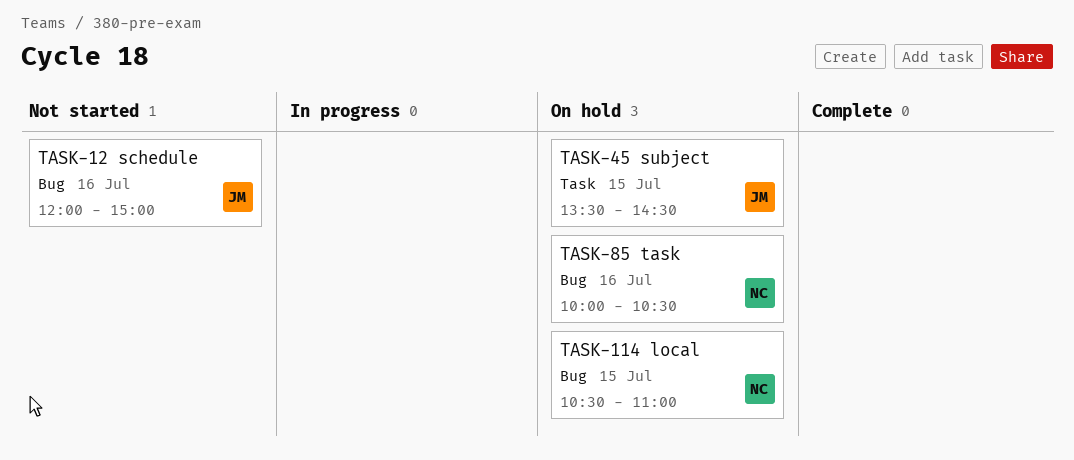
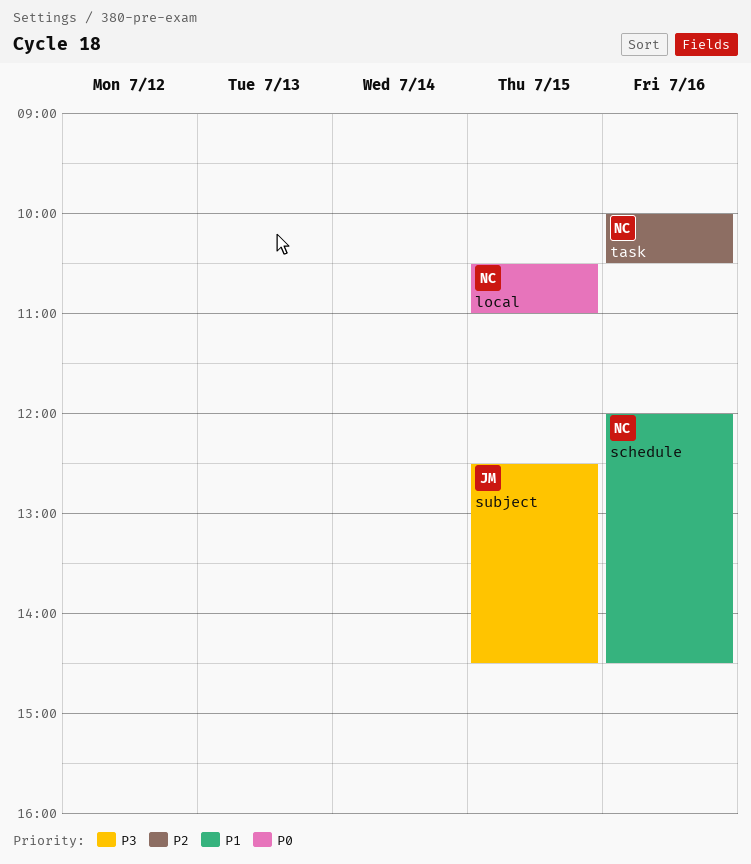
schedule, owner: JM -> NC
schedule, ends: 15:00 -> 14:30
subject, begins: 13:30 -> 12:30

